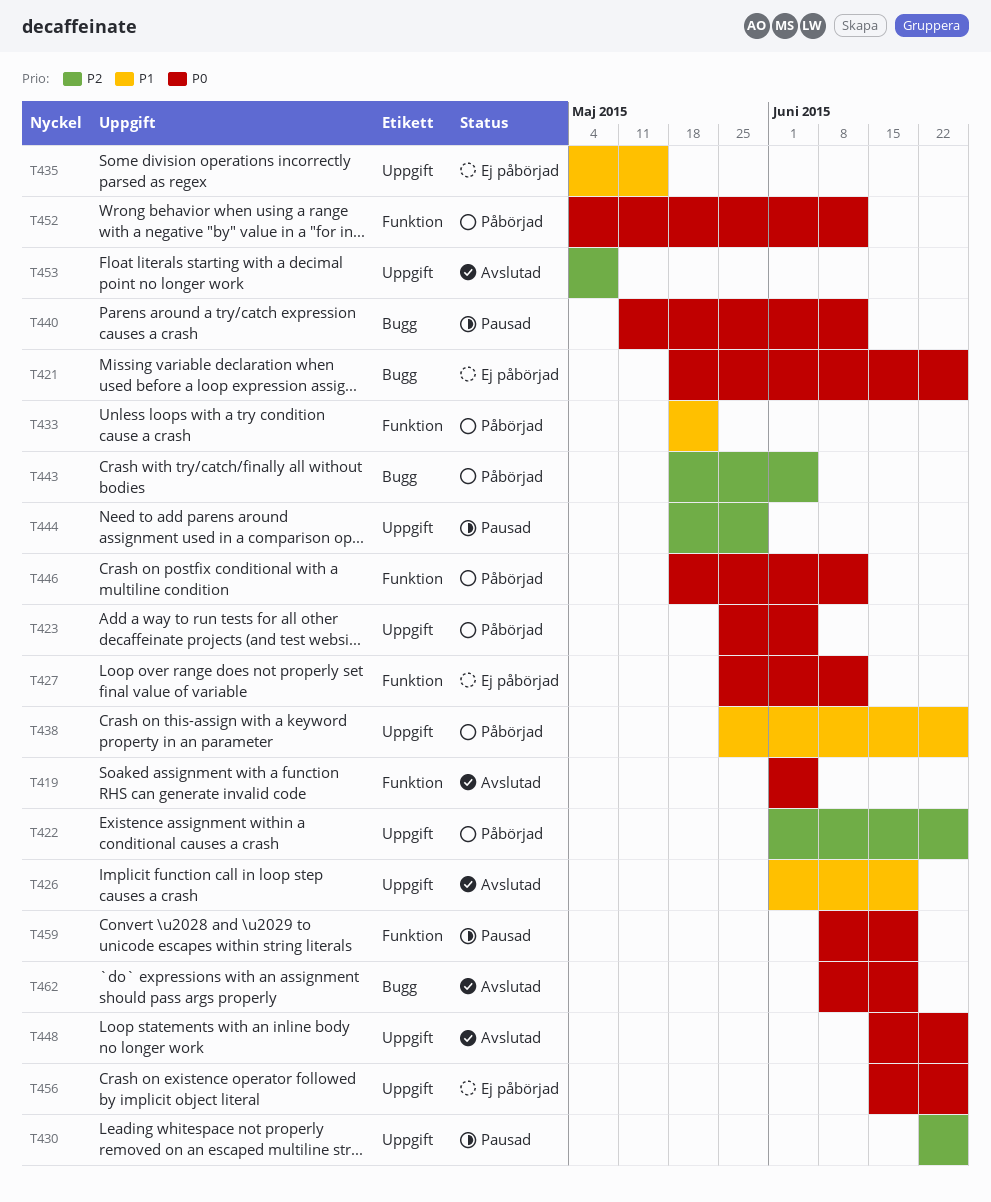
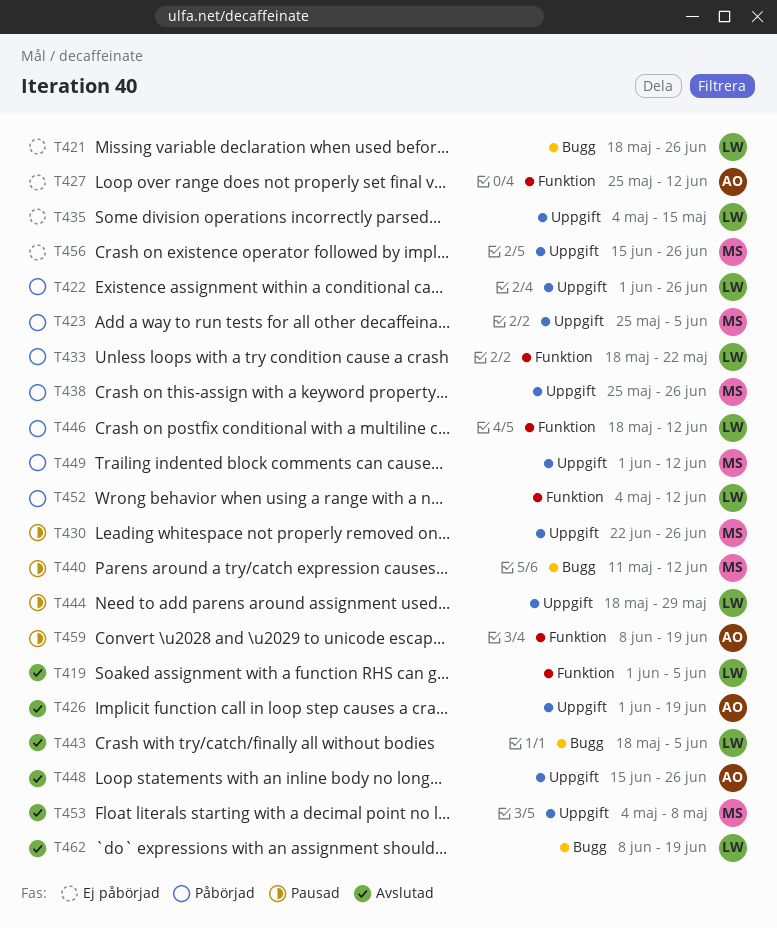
T443, status: Påbörjad -> Avslutad
T449: none -> present

